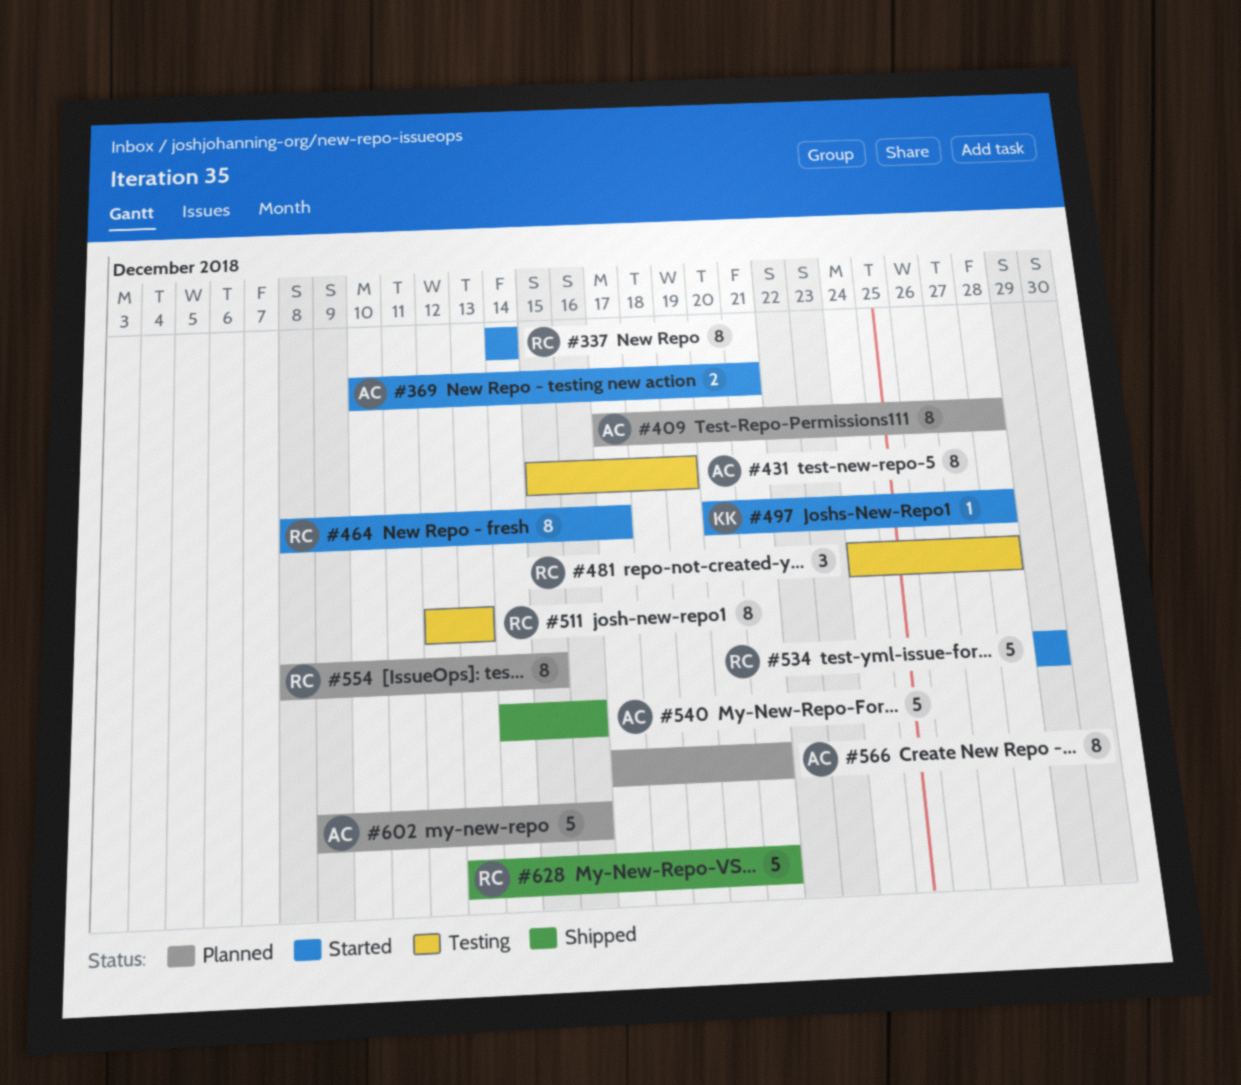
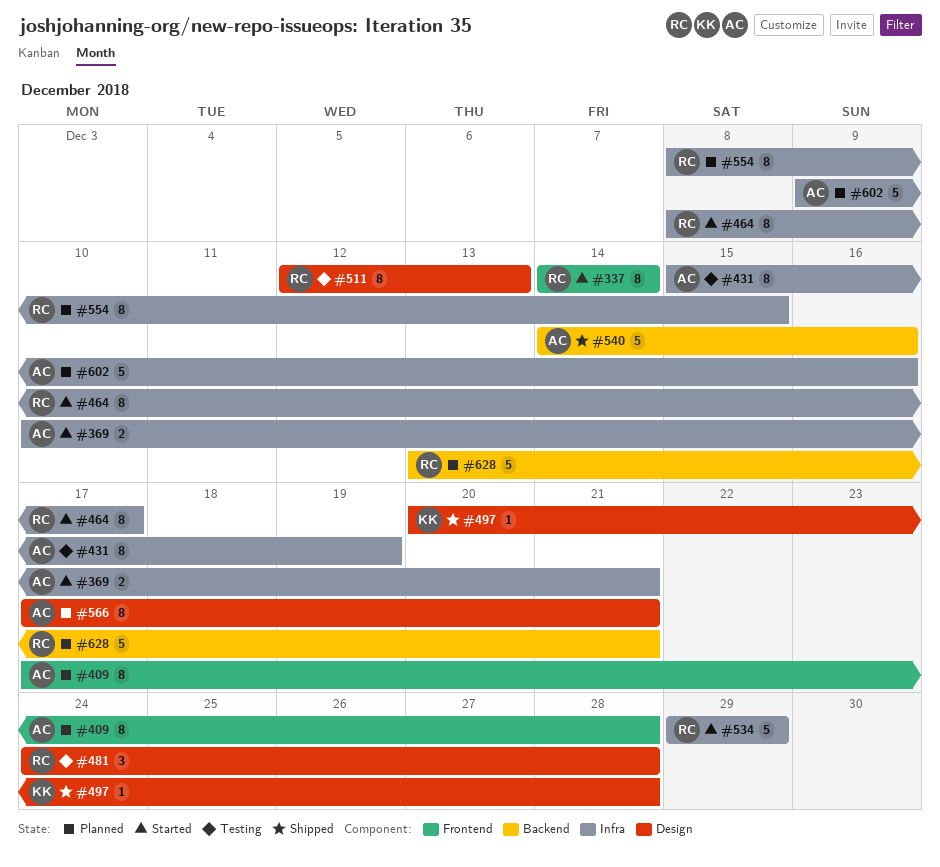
#497, status: Started -> Shipped
#628, status: Shipped -> Planned

